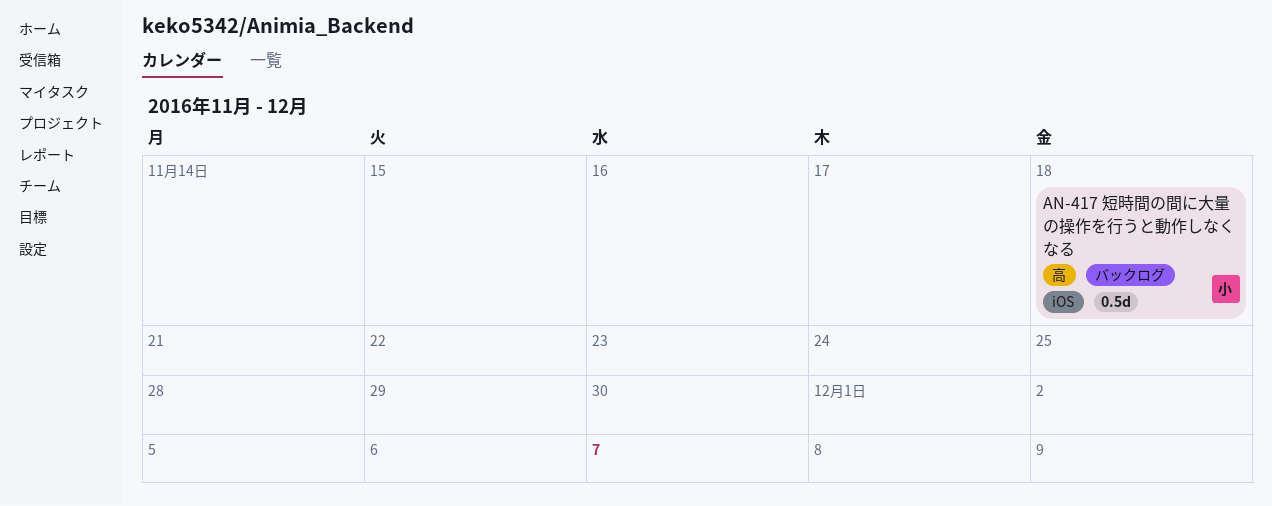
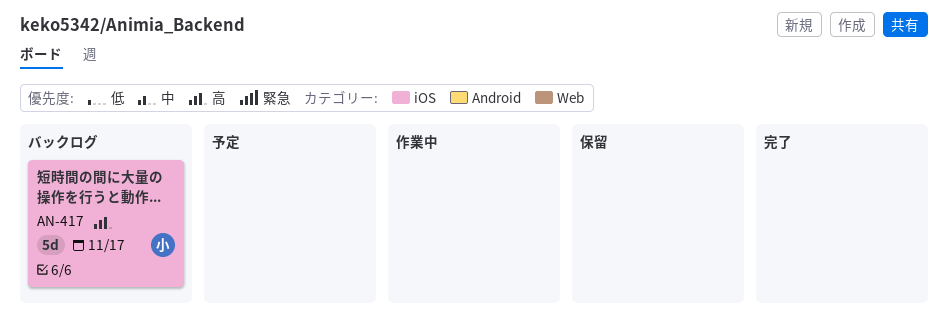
AN-417, estimate: 0.5d -> 5d
AN-417, due: Nov 18 -> Nov 17

